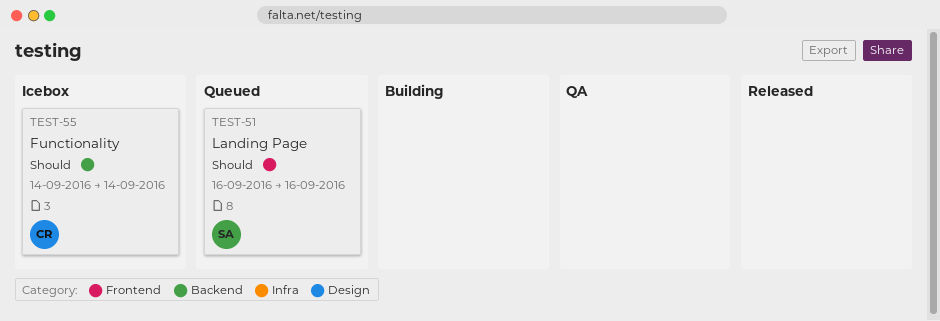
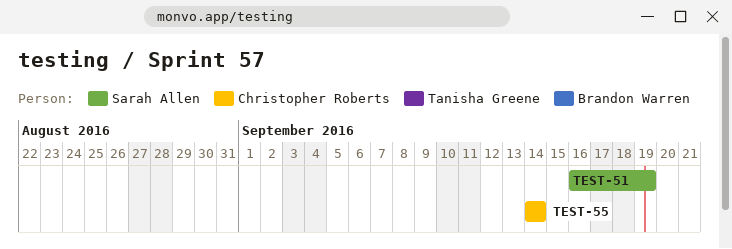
TEST-51, due: Sep 16 -> Sep 19

